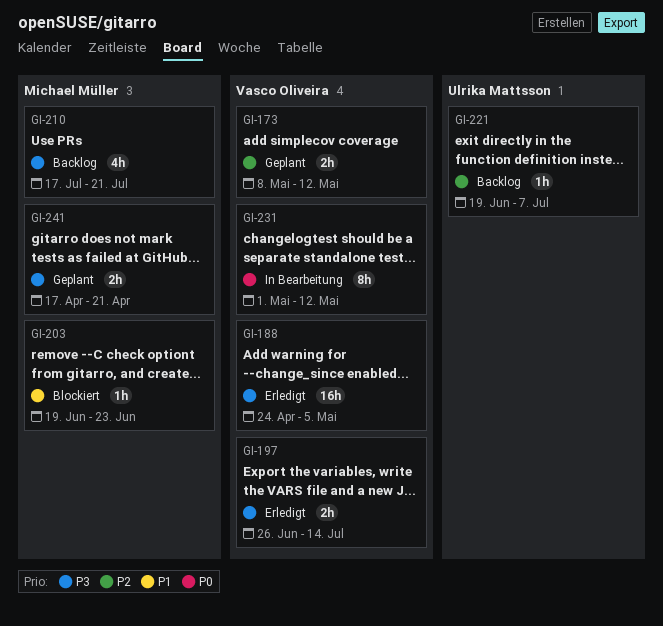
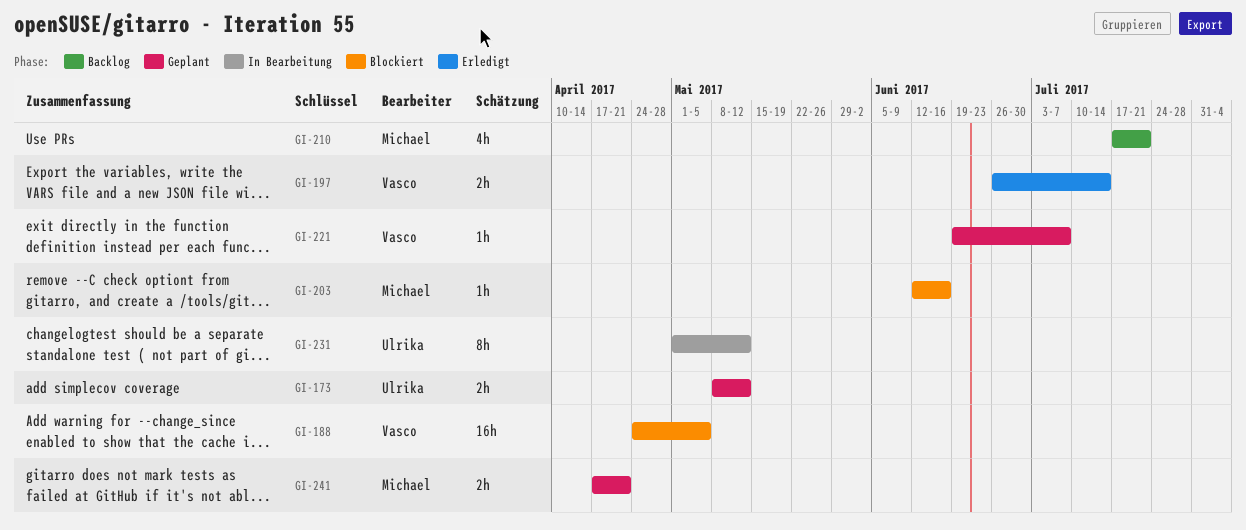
GI-173, owner: Vasco Oliveira -> Ulrika Mattsson
GI-188, status: Erledigt -> Blockiert
GI-203, start: Jun 19 -> Jun 12
GI-203, due: Jun 23 -> Jun 16
GI-221, status: Backlog -> Geplant
GI-221, owner: Ulrika Mattsson -> Vasco Oliveira
GI-231, owner: Vasco Oliveira -> Ulrika Mattsson

